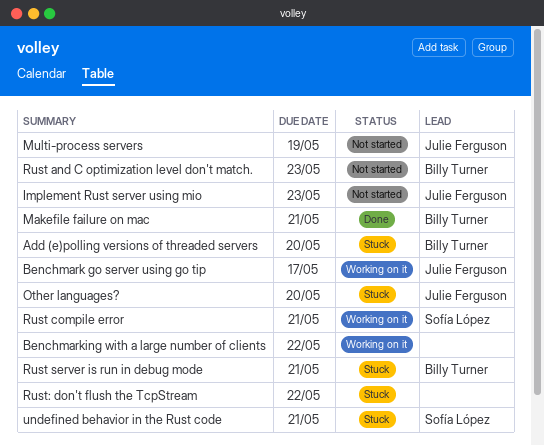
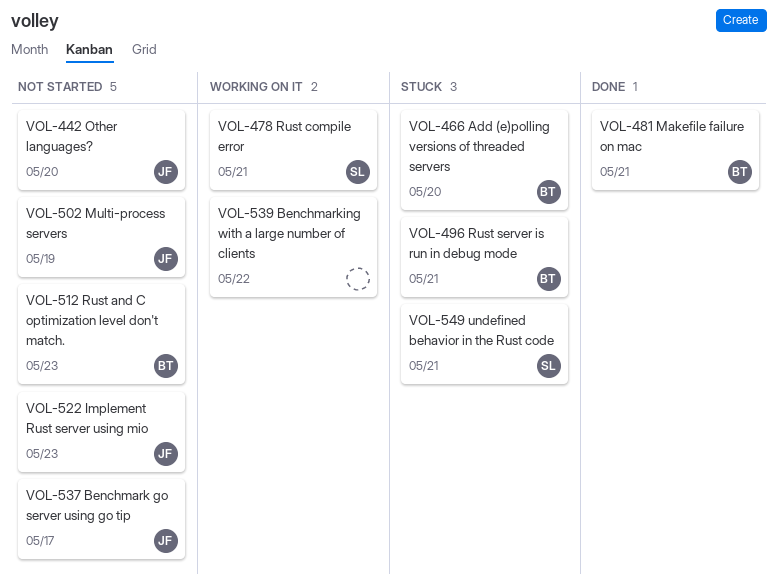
Benchmark go server using go tip, status: Working on it -> Not started
Other languages?, status: Stuck -> Not started
Rust: don't flush the TcpStream: present -> none

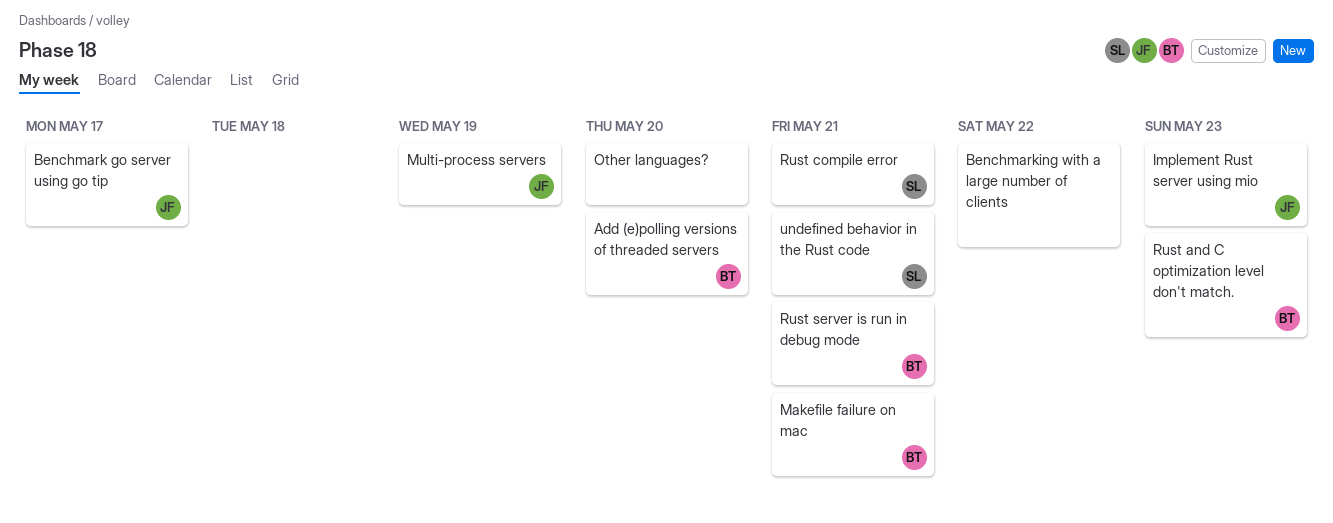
Other languages?, owner: JF -> none

